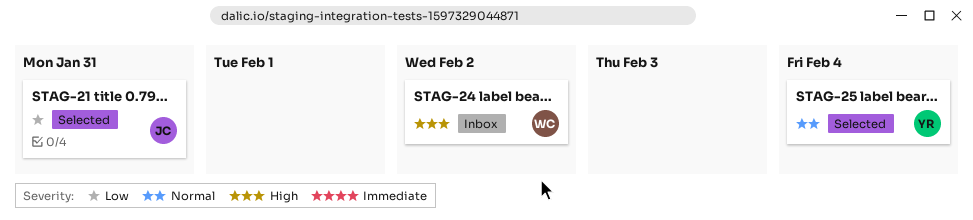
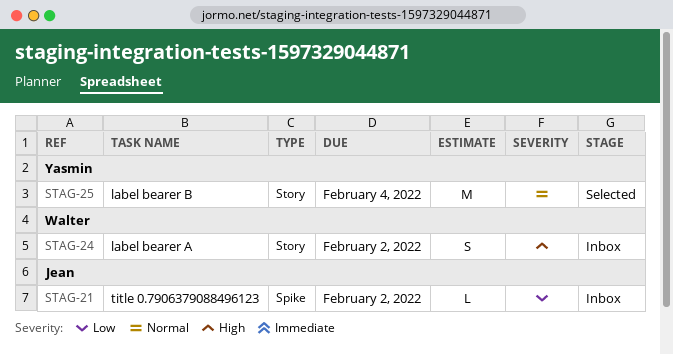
STAG-21, status: Selected -> Inbox
STAG-21, due: Jan 31 -> Feb 2

